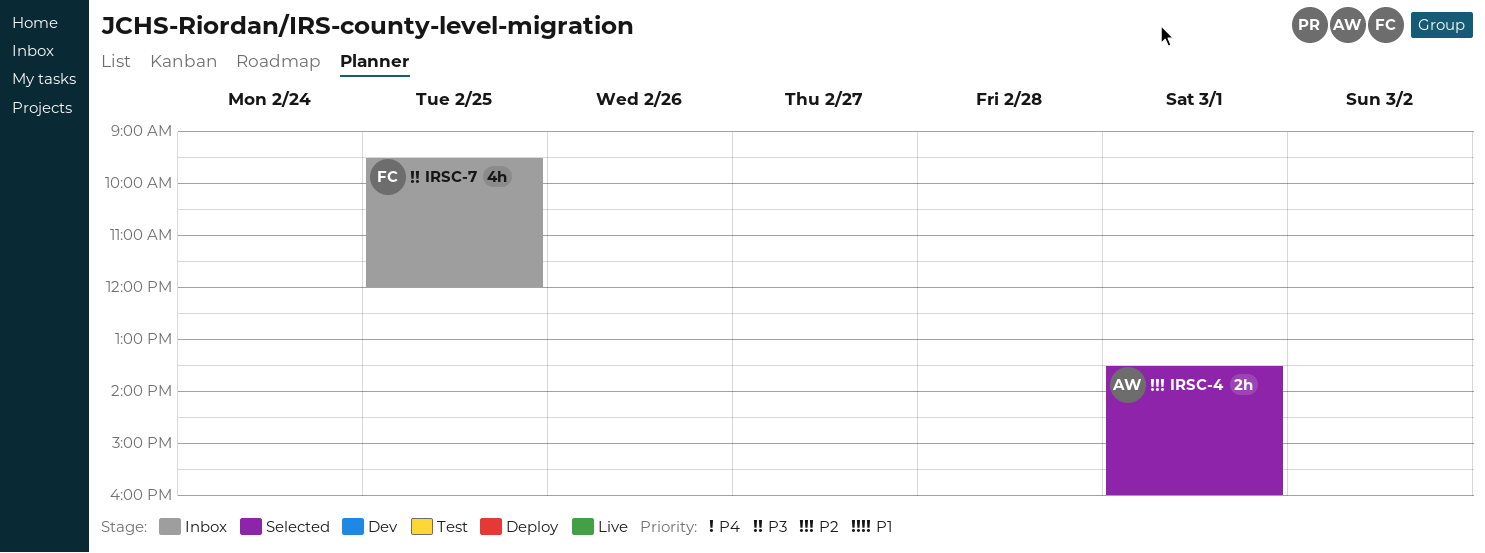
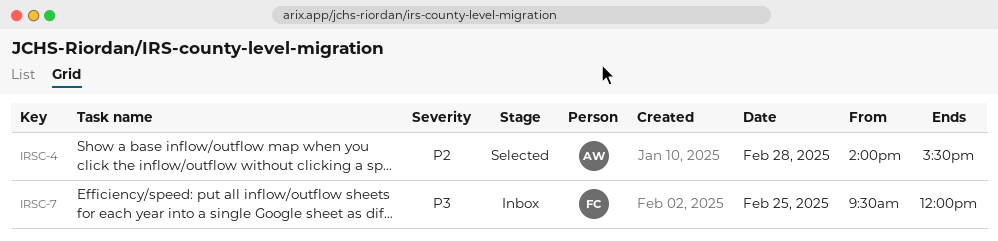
IRSC-4, day: Mar 1 -> Feb 28
IRSC-4, begins: 13:30 -> 14:00
IRSC-4, ends: 16:00 -> 15:30

